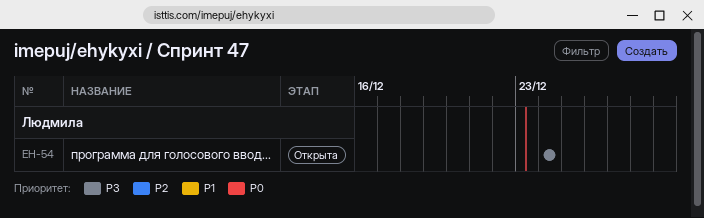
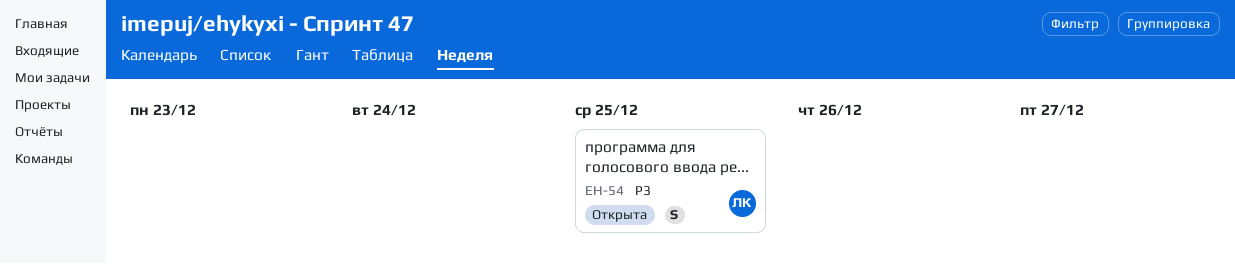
EH-54, due: Dec 24 -> Dec 25

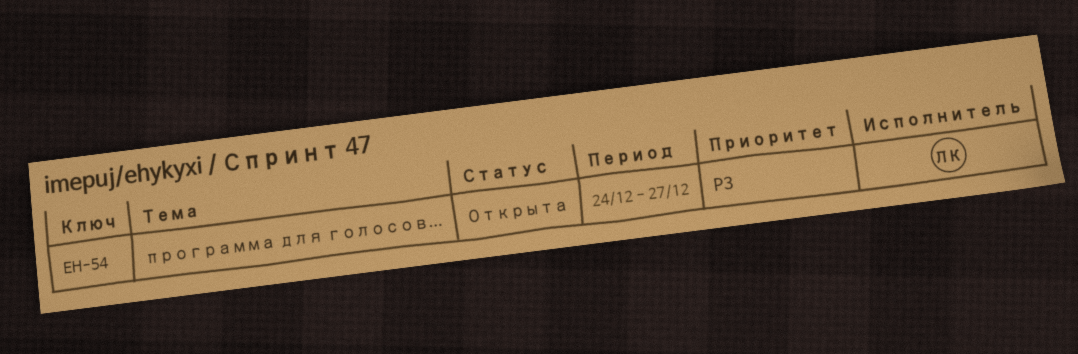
EH-54, due: Dec 25 -> Dec 27

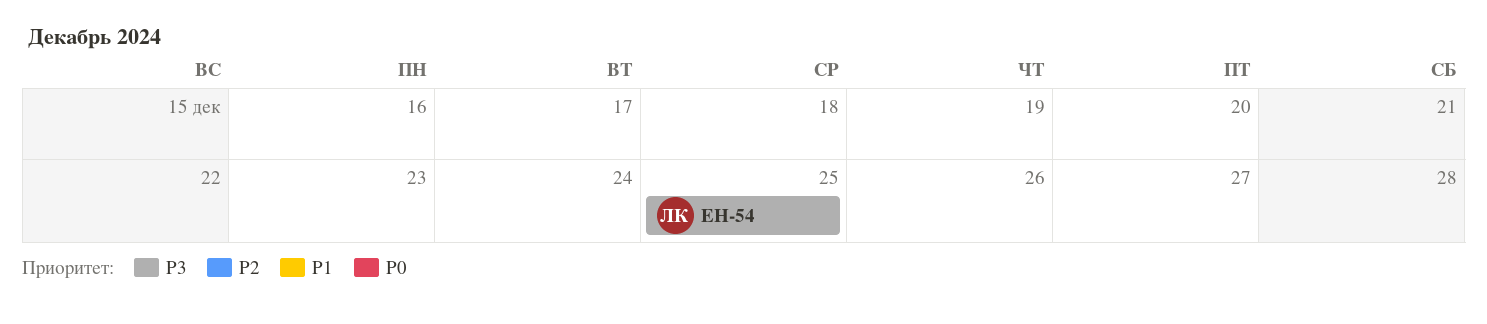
EH-54, start: Dec 24 -> Dec 25
EH-54, due: Dec 27 -> Dec 25

